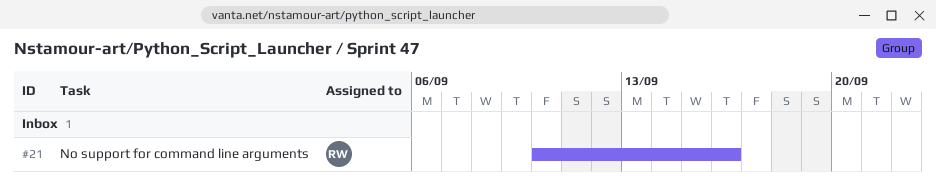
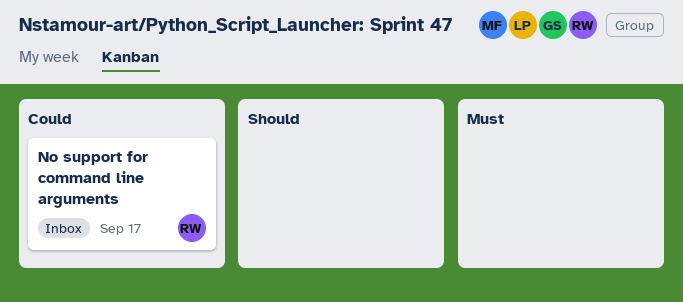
No support for command line arguments, due: Sep 16 -> Sep 17

